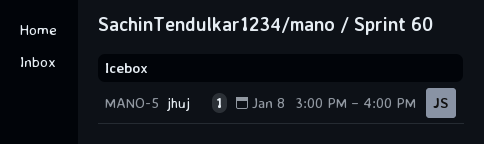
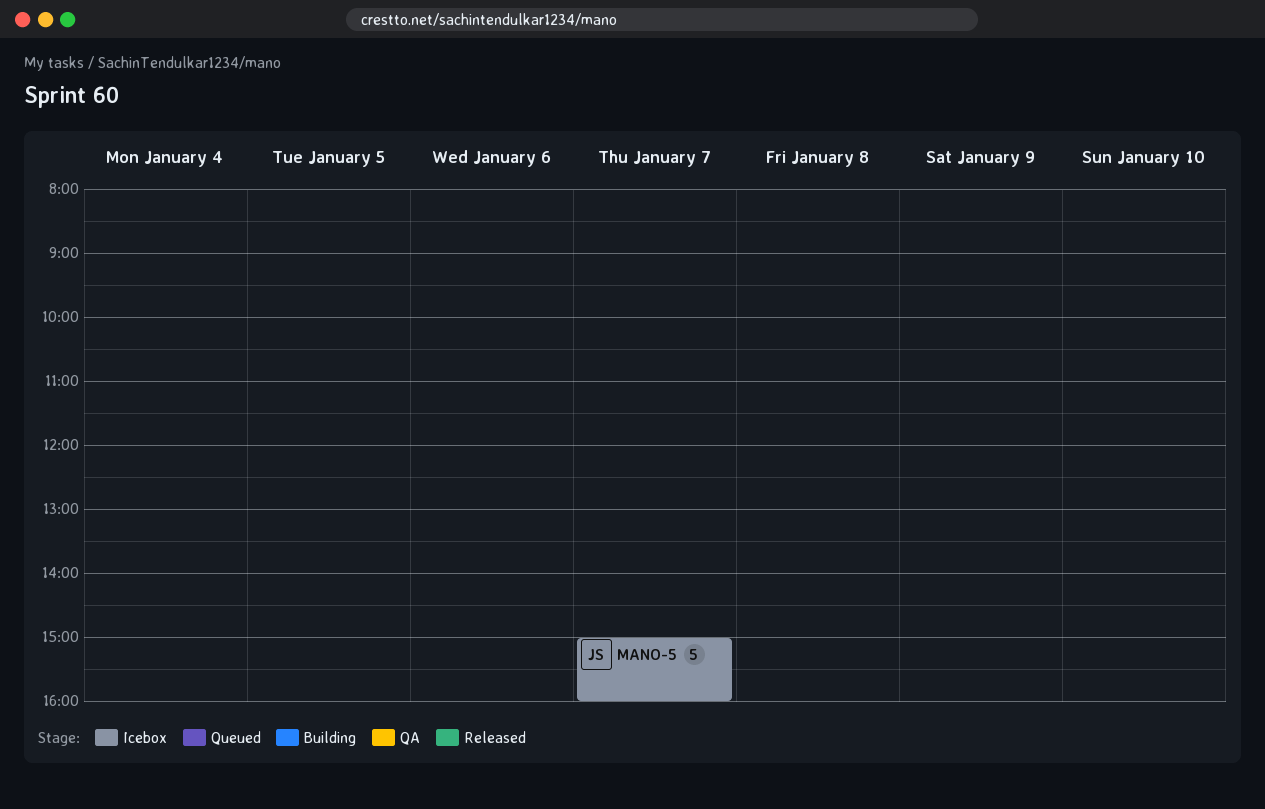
MANO-5, estimate: 1 -> 5
MANO-5, day: Jan 8 -> Jan 7

